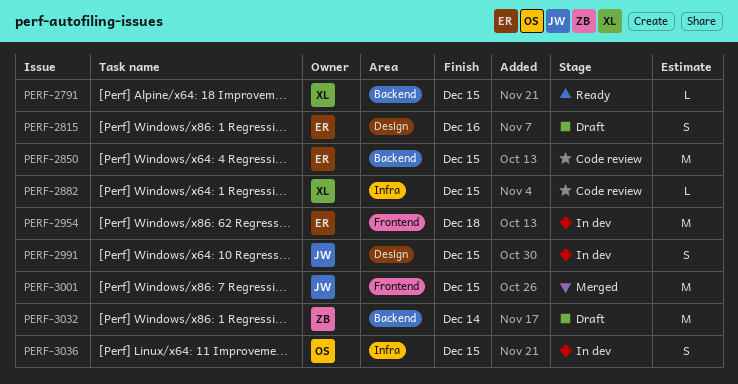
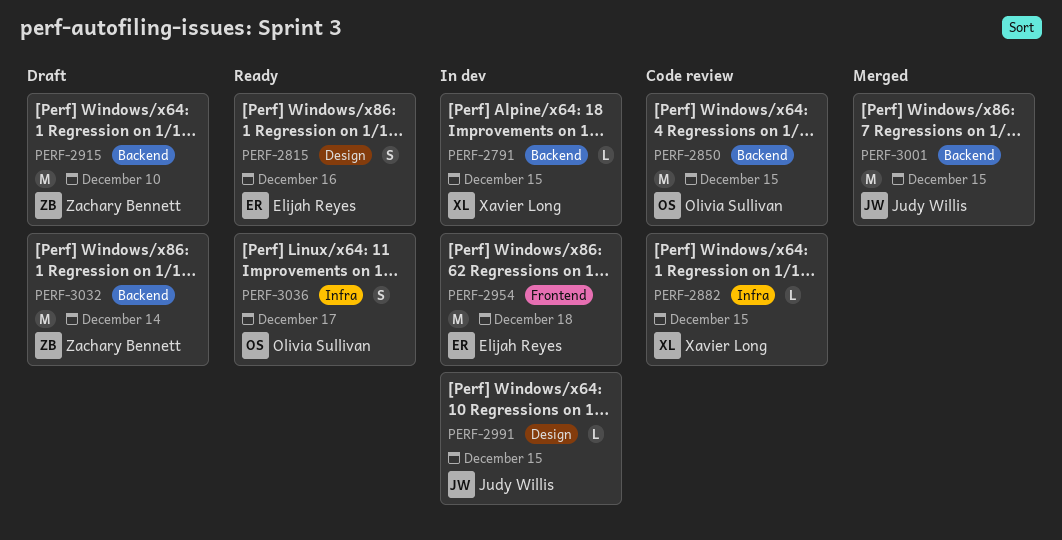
PERF-2791, status: Ready -> In dev
PERF-2815, status: Draft -> Ready
PERF-2850, owner: Elijah Reyes -> Olivia Sullivan
PERF-2915: none -> present
PERF-2991, estimate: S -> L
PERF-3001, label: Frontend -> Backend
PERF-3036, status: In dev -> Ready
PERF-3036, due: Dec 15 -> Dec 17

